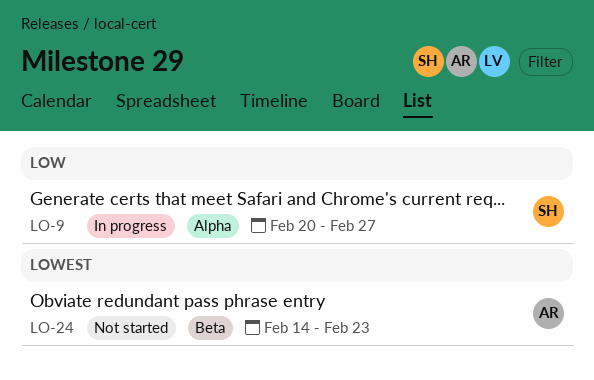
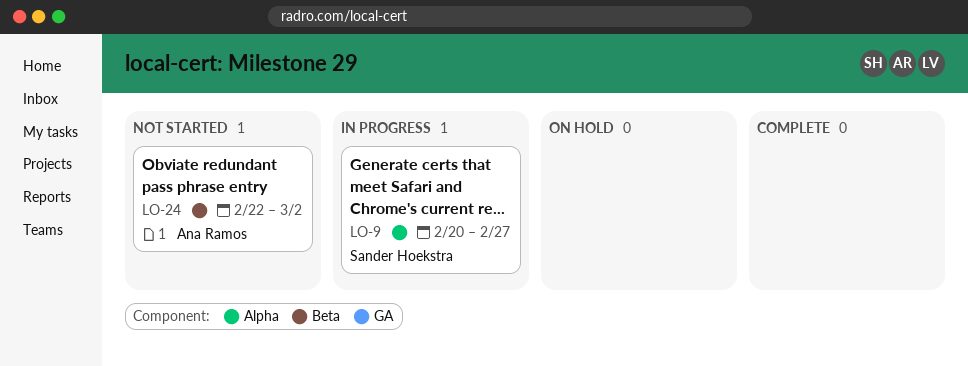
LO-24, start: Feb 14 -> Feb 22
LO-24, due: Feb 23 -> Mar 2

